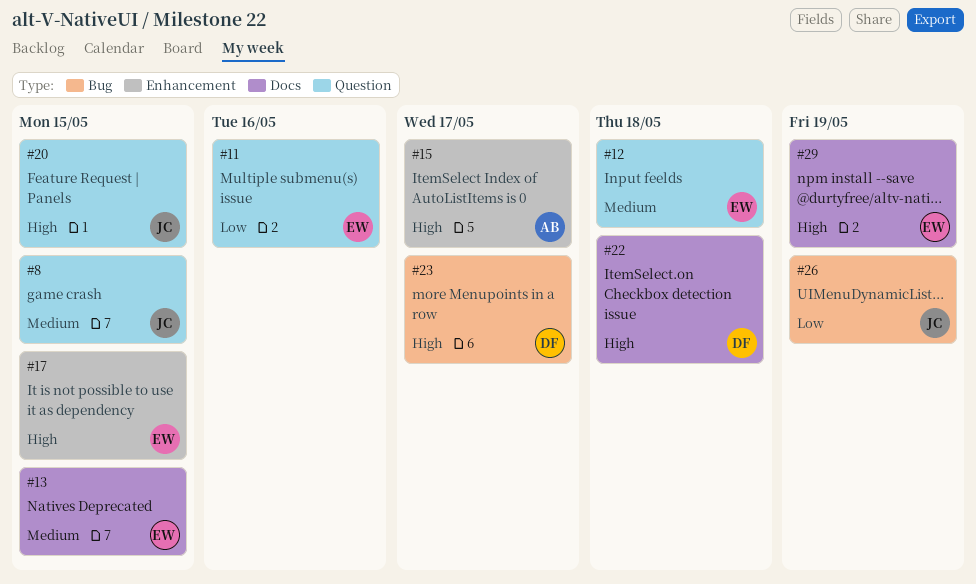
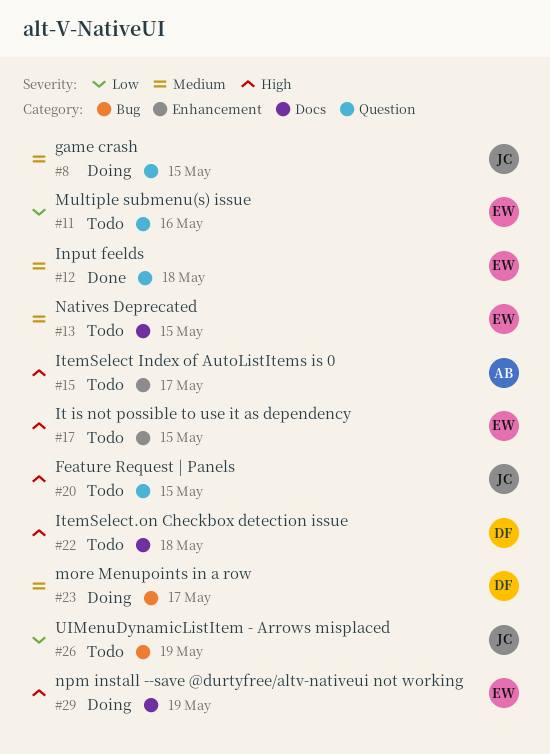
#23, priority: High -> Medium

